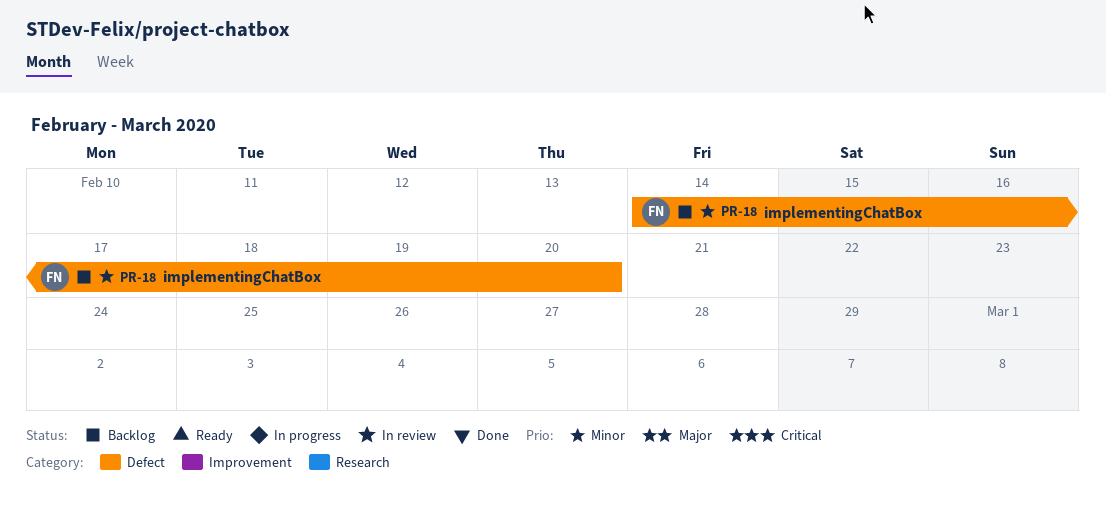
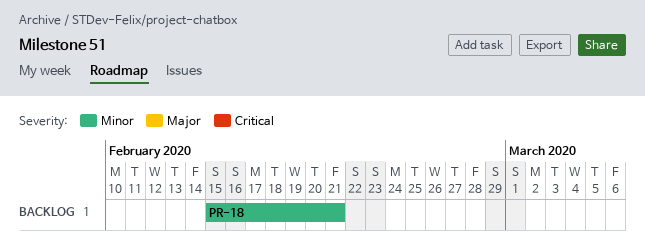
PR-18, start: Feb 14 -> Feb 15
PR-18, due: Feb 20 -> Feb 21

